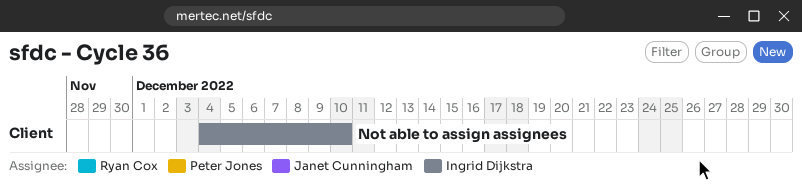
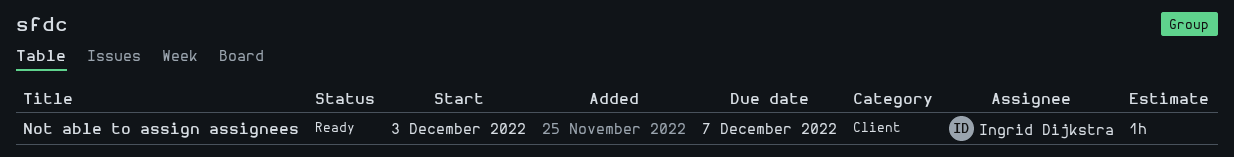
Not able to assign assignees, start: Dec 4 -> Dec 3
Not able to assign assignees, due: Dec 10 -> Dec 7

